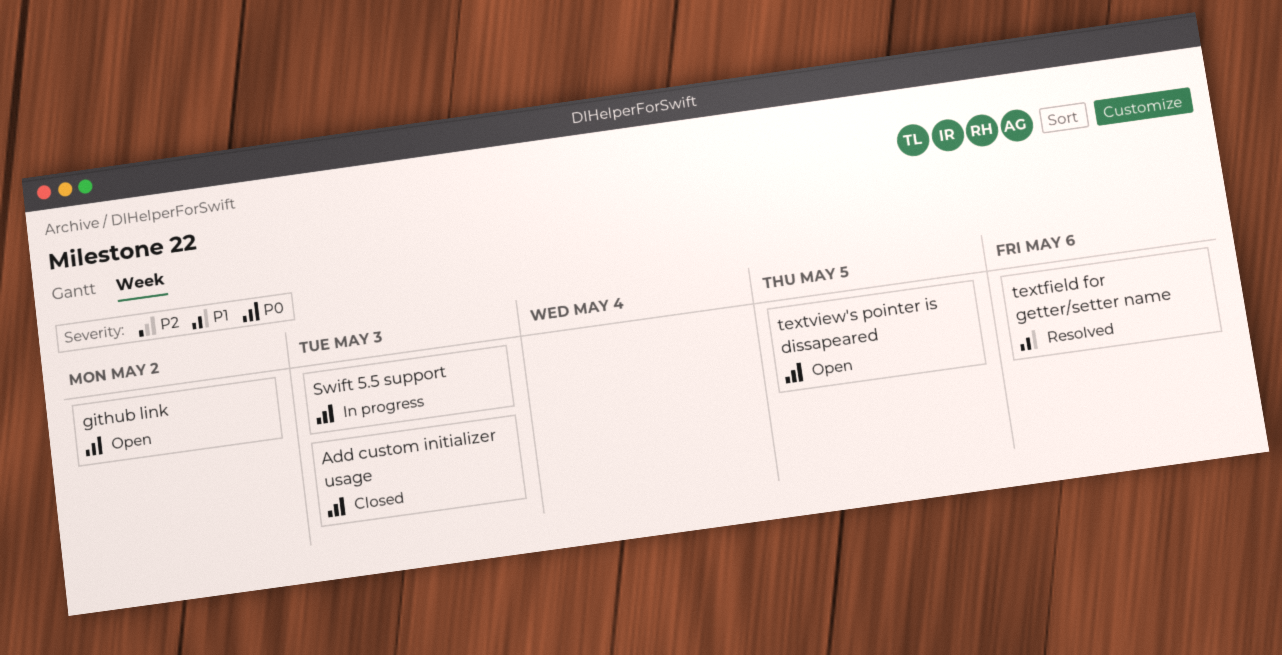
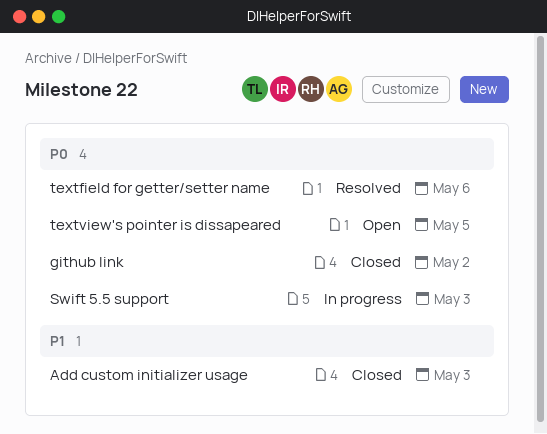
Add custom initializer usage, priority: P0 -> P1
github link, status: Open -> Closed
textfield for getter/setter name, priority: P1 -> P0

